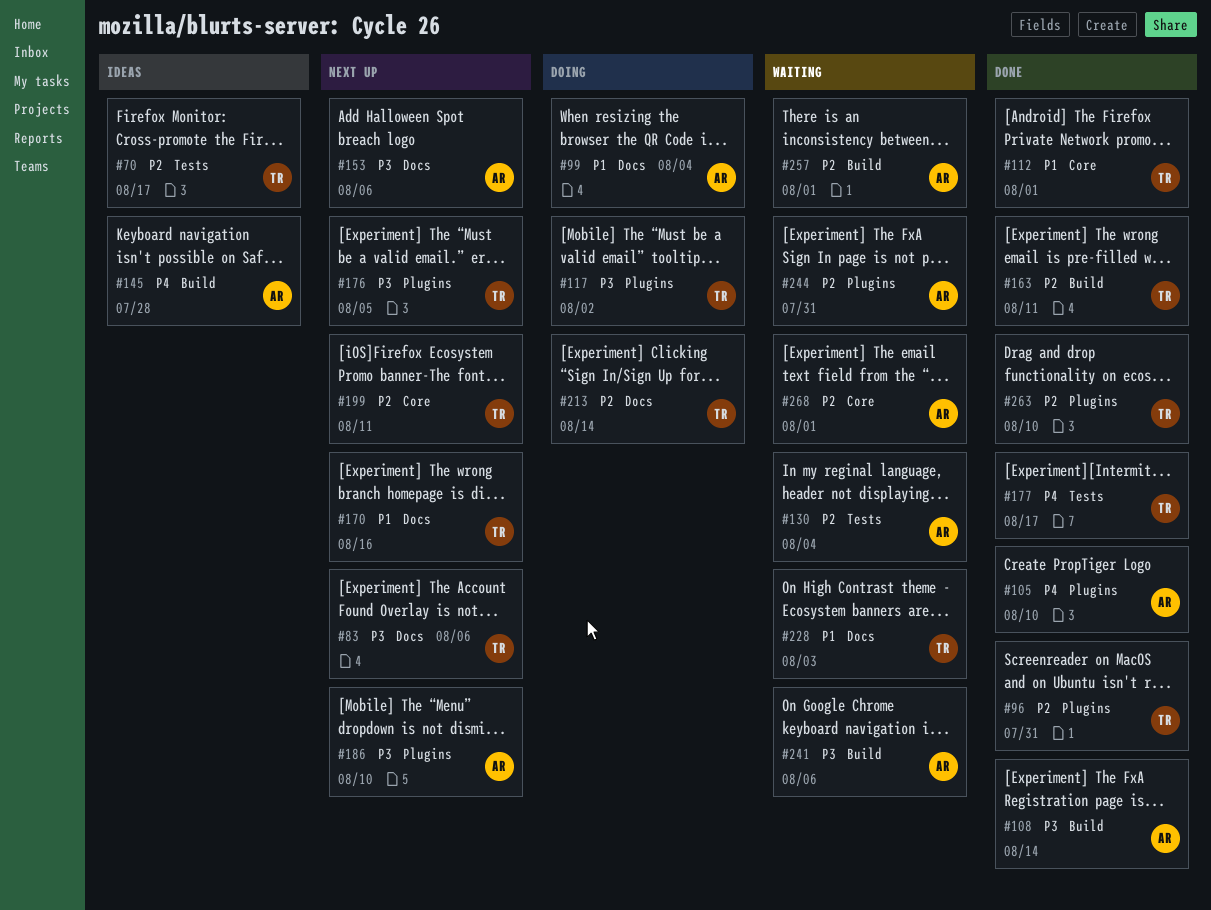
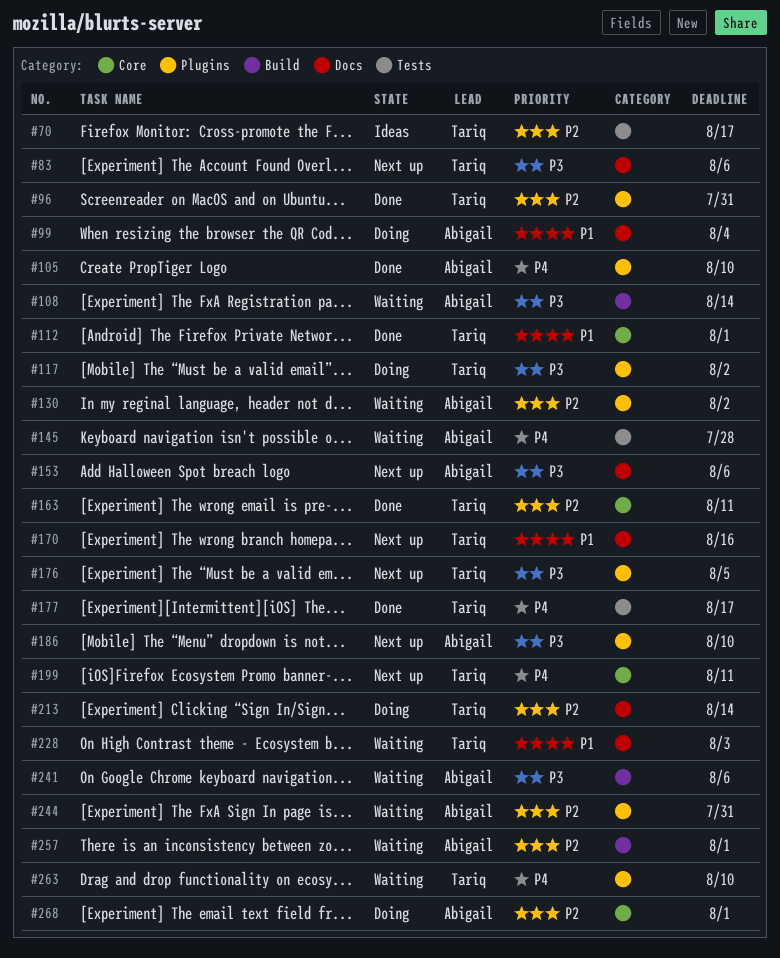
#108, status: Done -> Waiting
#130, label: Tests -> Plugins
#130, due: Aug 4 -> Aug 2
#145, status: Ideas -> Waiting
#145, label: Build -> Tests
#163, label: Build -> Core
#199, priority: P2 -> P4
#263, status: Done -> Waiting
#263, priority: P2 -> P4
#268, status: Waiting -> Doing

